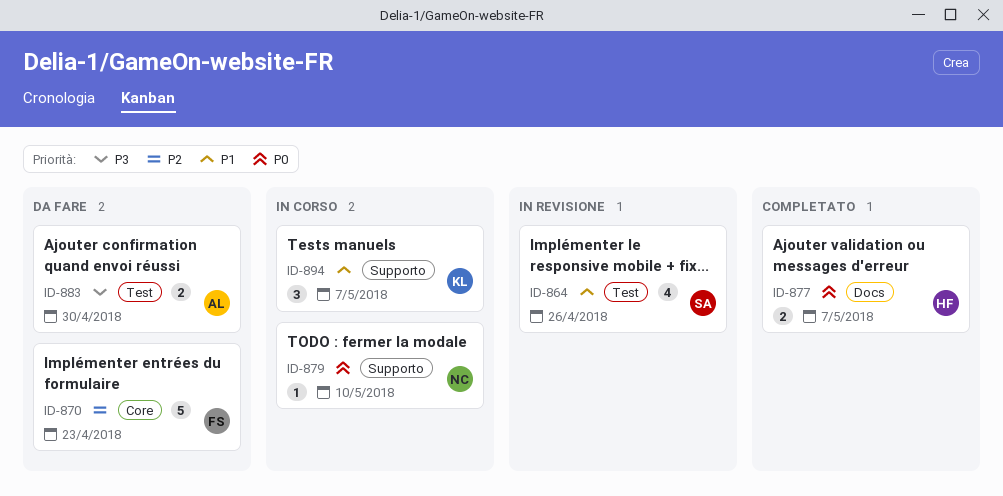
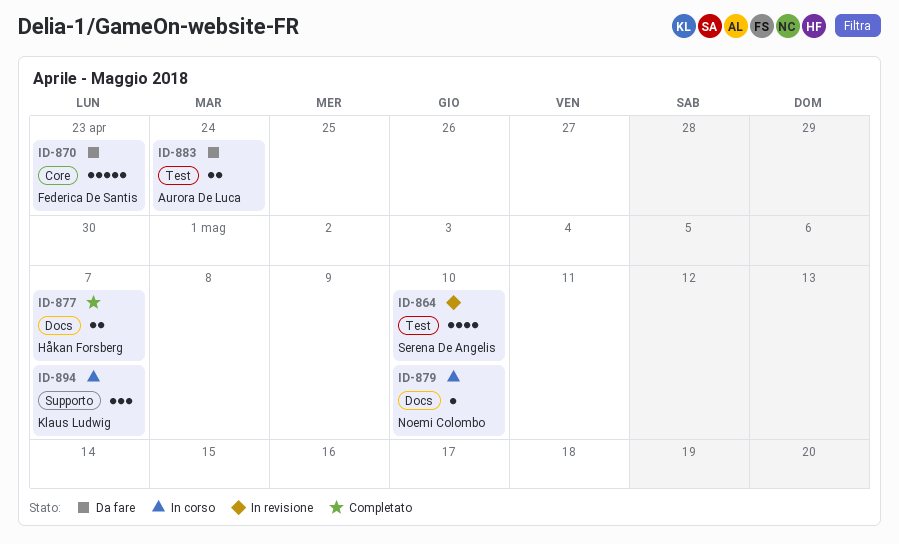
ID-864, due: Apr 26 -> May 10
ID-879, label: Supporto -> Docs
ID-883, due: Apr 30 -> Apr 24

